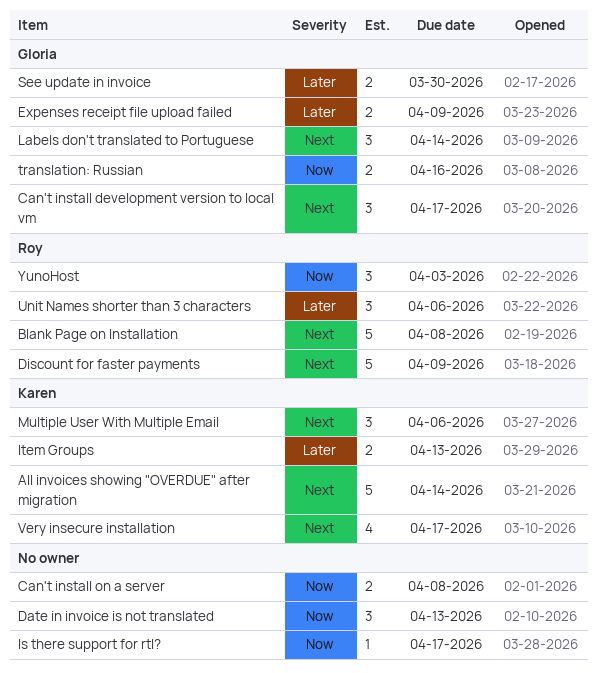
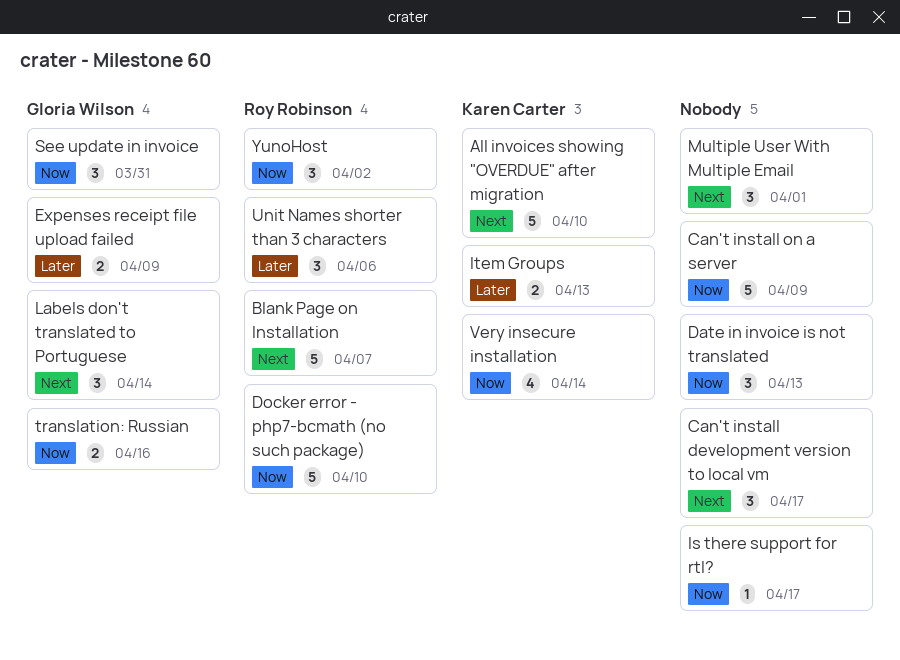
All invoices showing "OVERDUE" after migration, due: Apr 14 -> Apr 10
Blank Page on Installation, due: Apr 8 -> Apr 7
Can't install development version to local vm, owner: Gloria Wilson -> none
Can't install on a server, estimate: 2 -> 5
Can't install on a server, due: Apr 8 -> Apr 9
Discount for faster payments: present -> none
Docker error - php7-bcmath (no such package): none -> present
Multiple User With Multiple Email, owner: Karen Carter -> none
Multiple User With Multiple Email, due: Apr 6 -> Apr 1
See update in invoice, priority: Later -> Now
See update in invoice, estimate: 2 -> 3
See update in invoice, due: Mar 30 -> Mar 31
Very insecure installation, priority: Next -> Now
Very insecure installation, due: Apr 17 -> Apr 14
YunoHost, due: Apr 3 -> Apr 2

